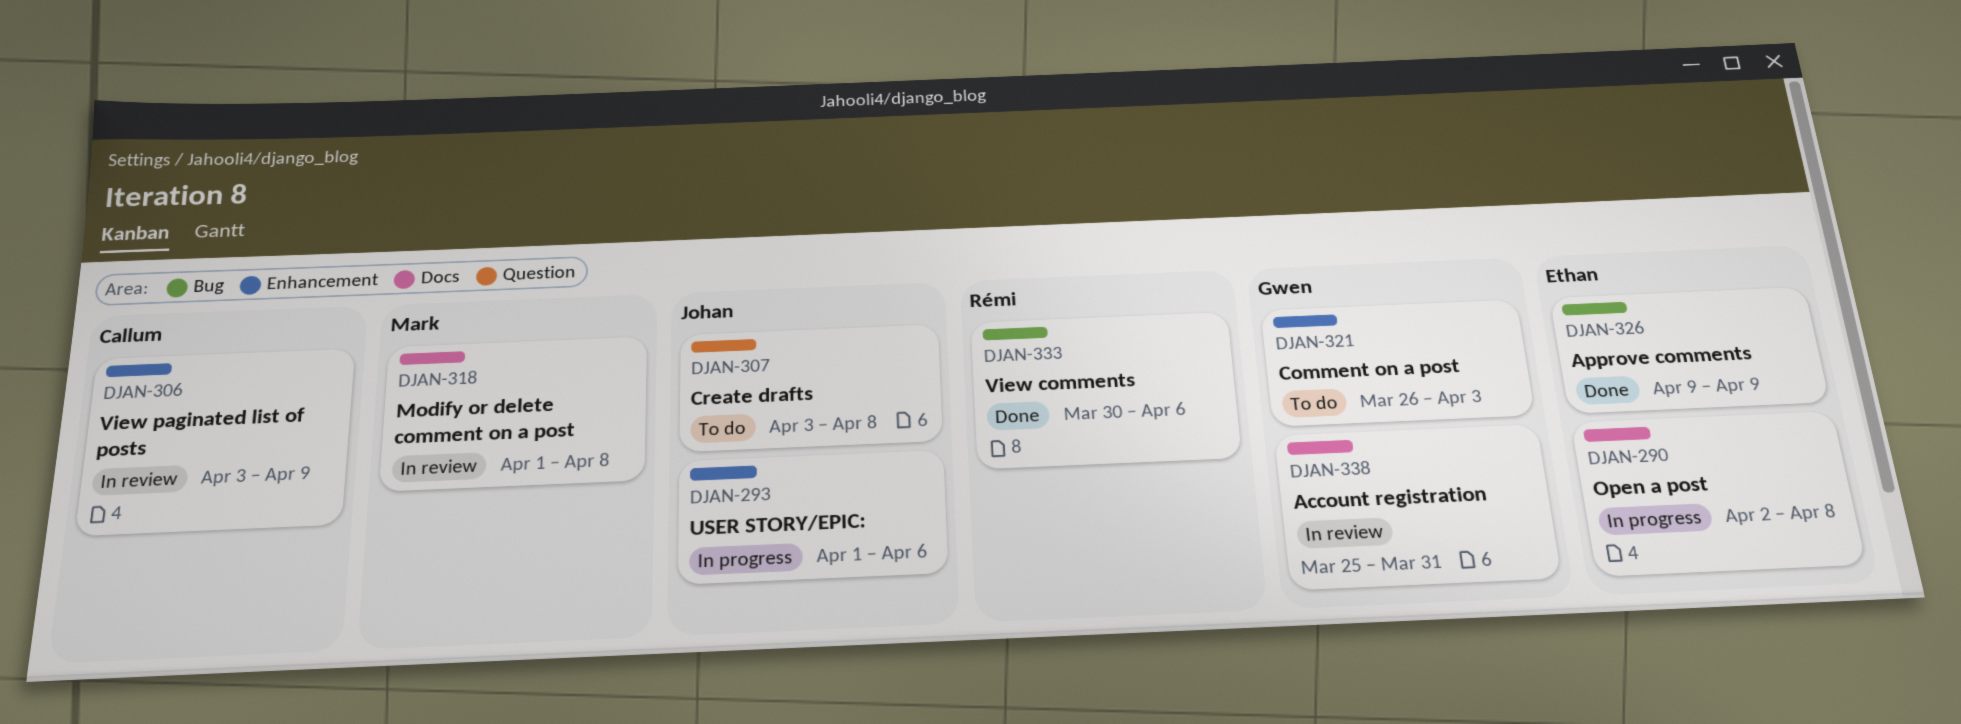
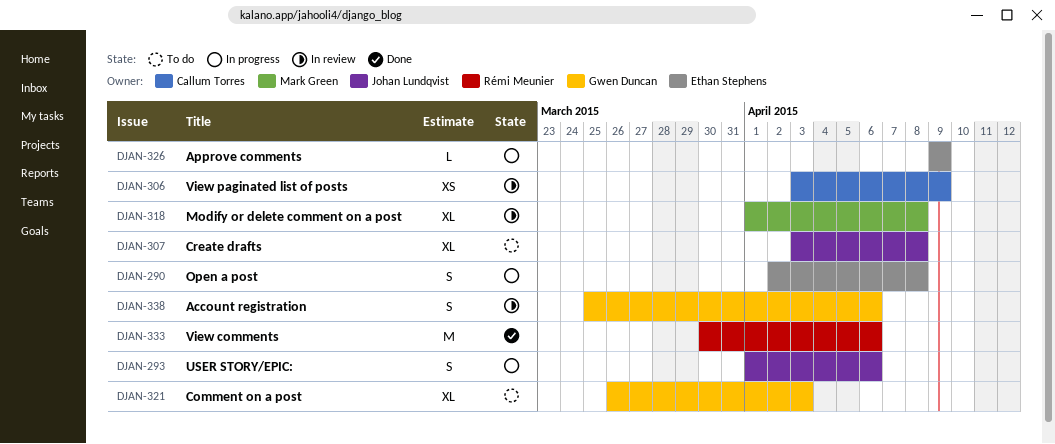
DJAN-326, status: Done -> In progress
DJAN-338, due: Mar 31 -> Apr 6

